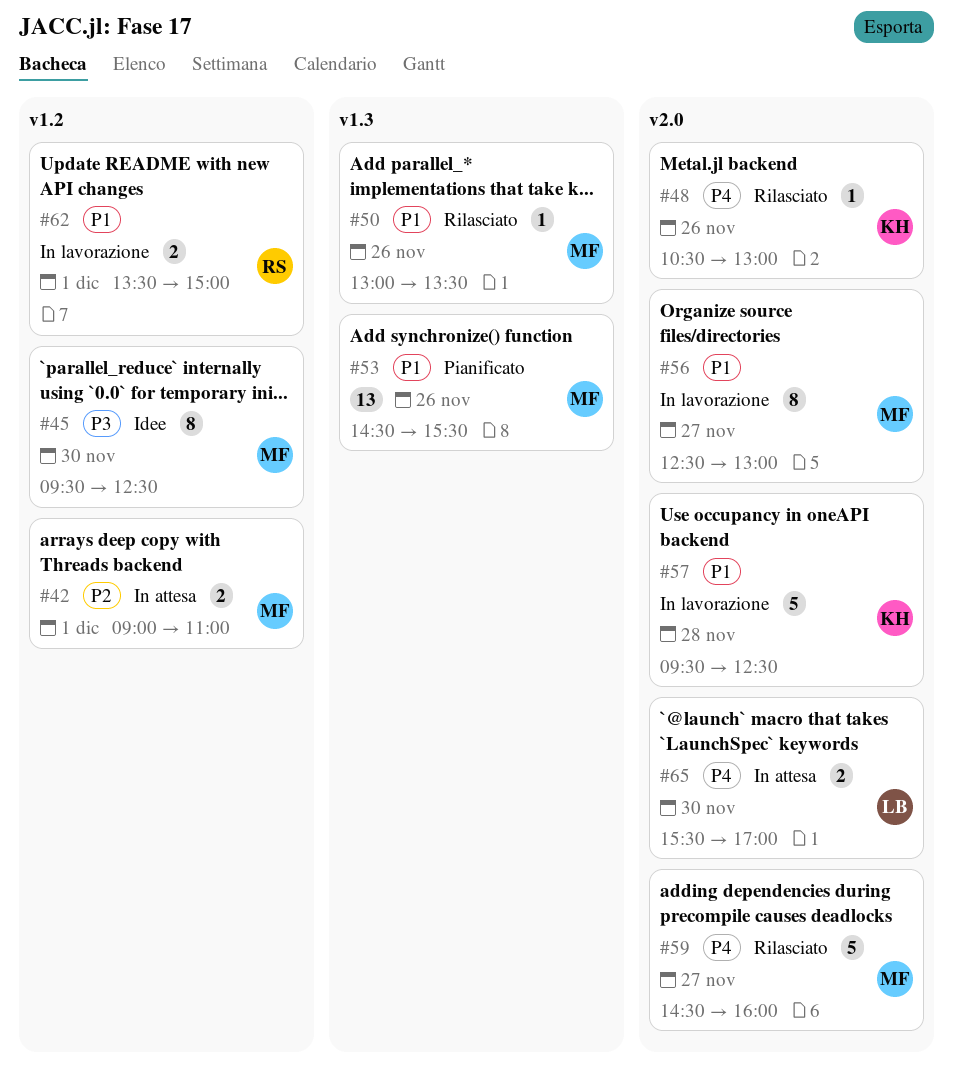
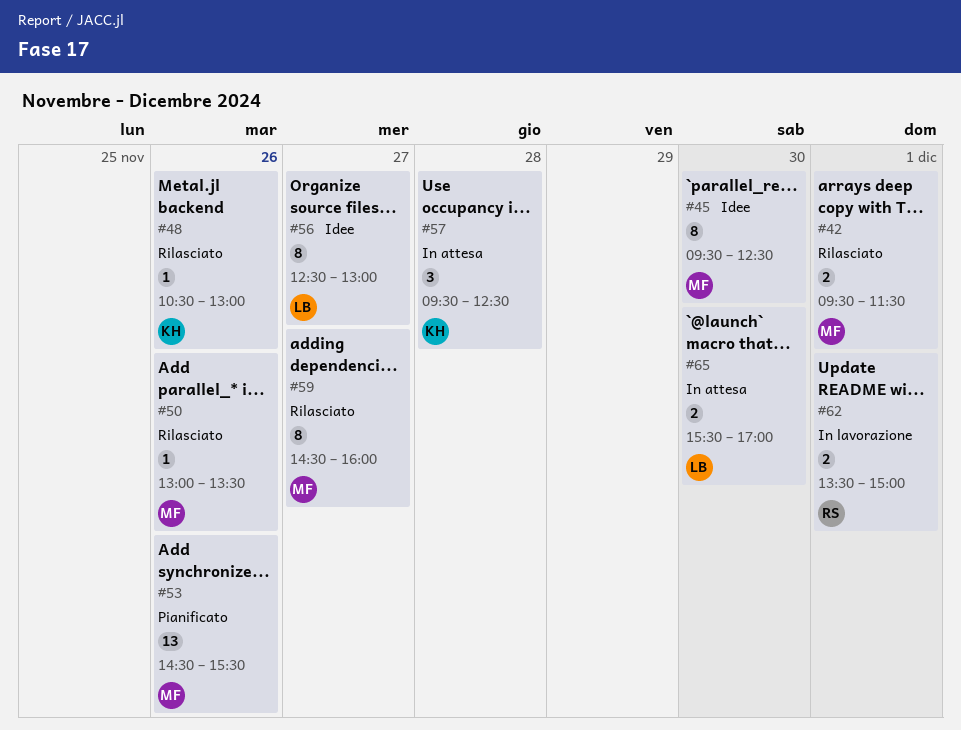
#42, status: In attesa -> Rilasciato
#42, begins: 09:00 -> 09:30
#42, ends: 11:00 -> 11:30
#56, status: In lavorazione -> Idee
#56, owner: MF -> LB
#57, status: In lavorazione -> In attesa
#57, estimate: 5 -> 3
#59, estimate: 5 -> 8

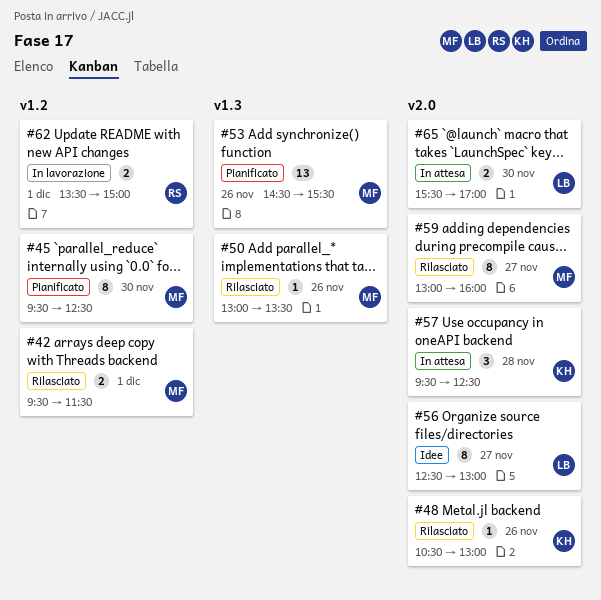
#45, status: Idee -> Pianificato
#59, begins: 14:30 -> 13:00

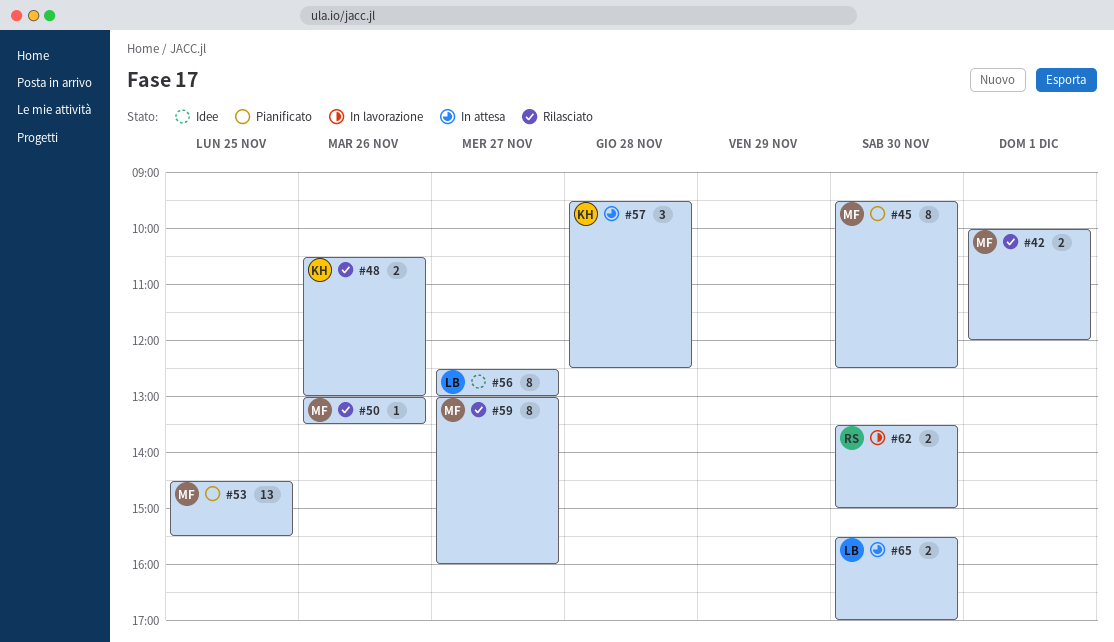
#42, begins: 09:30 -> 10:00
#42, ends: 11:30 -> 12:00
#48, estimate: 1 -> 2
#53, day: Nov 26 -> Nov 25
#62, day: Dec 1 -> Nov 30

